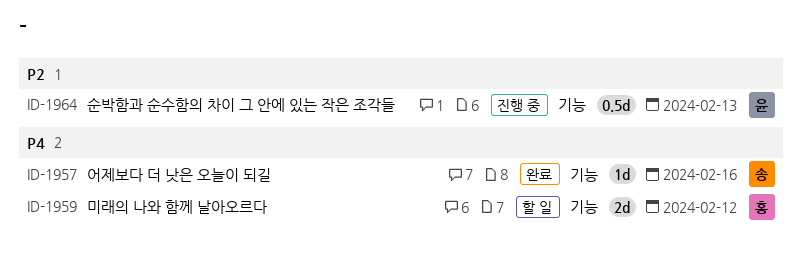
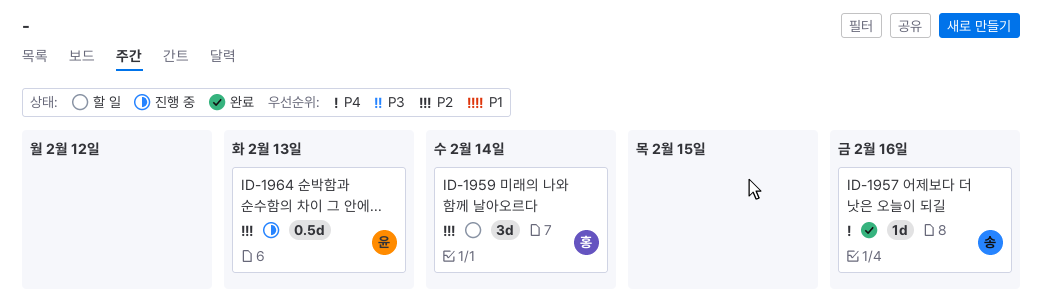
ID-1959, priority: P4 -> P2
ID-1959, estimate: 2d -> 3d
ID-1959, due: Feb 12 -> Feb 14

